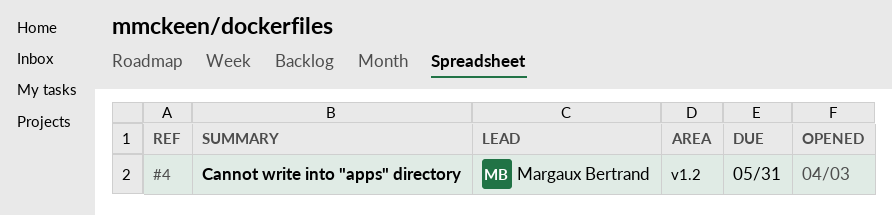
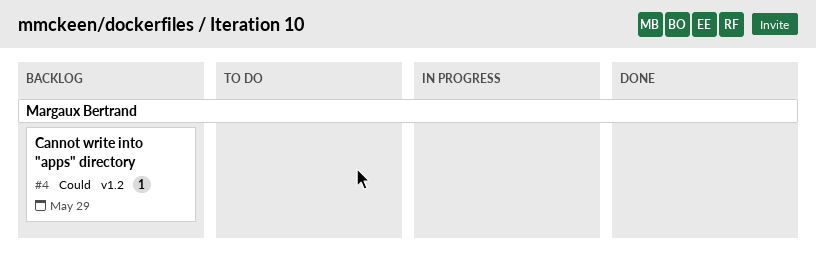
#4, due: May 31 -> May 29

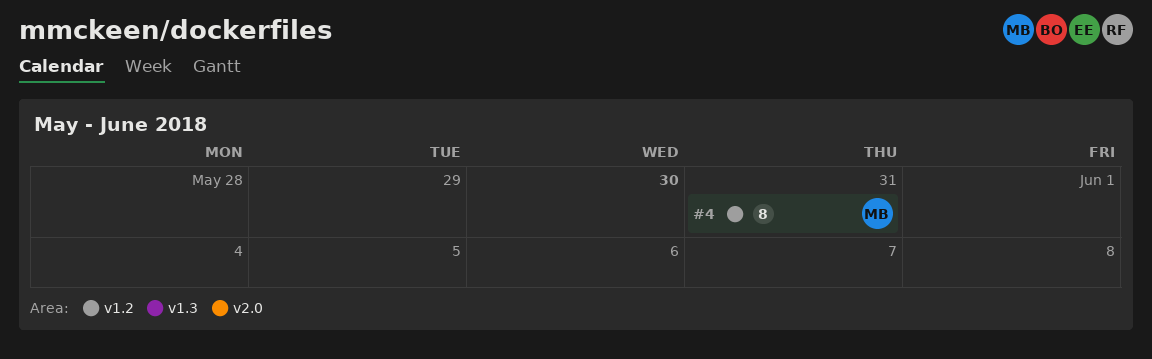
#4, estimate: 1 -> 8
#4, due: May 29 -> May 31

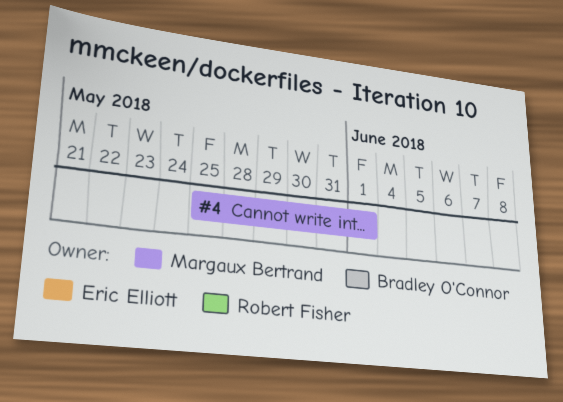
#4, due: May 31 -> Jun 1

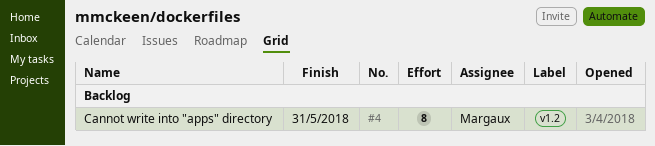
#4, due: Jun 1 -> May 31

